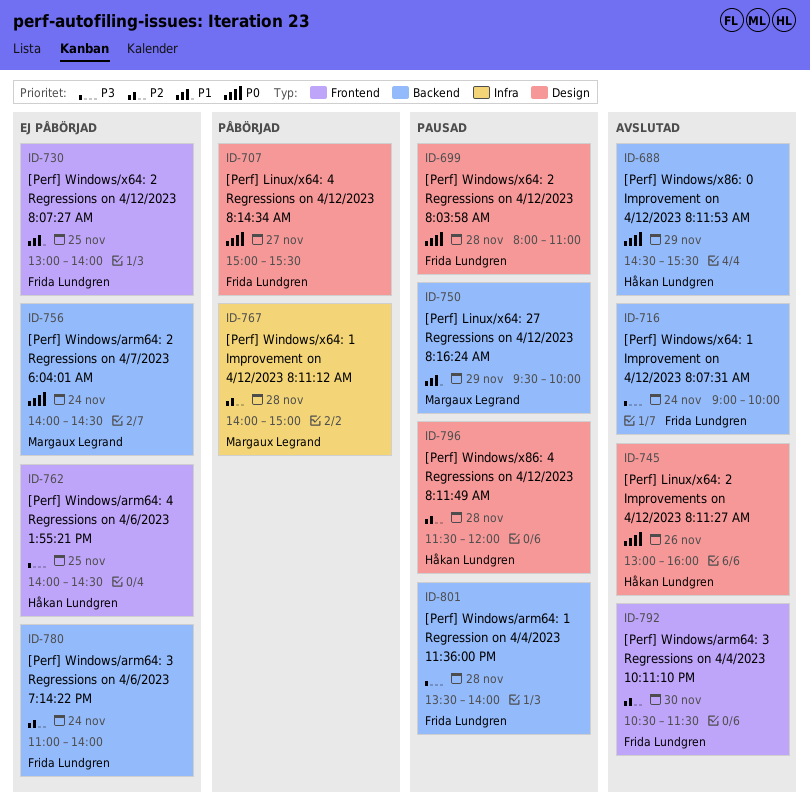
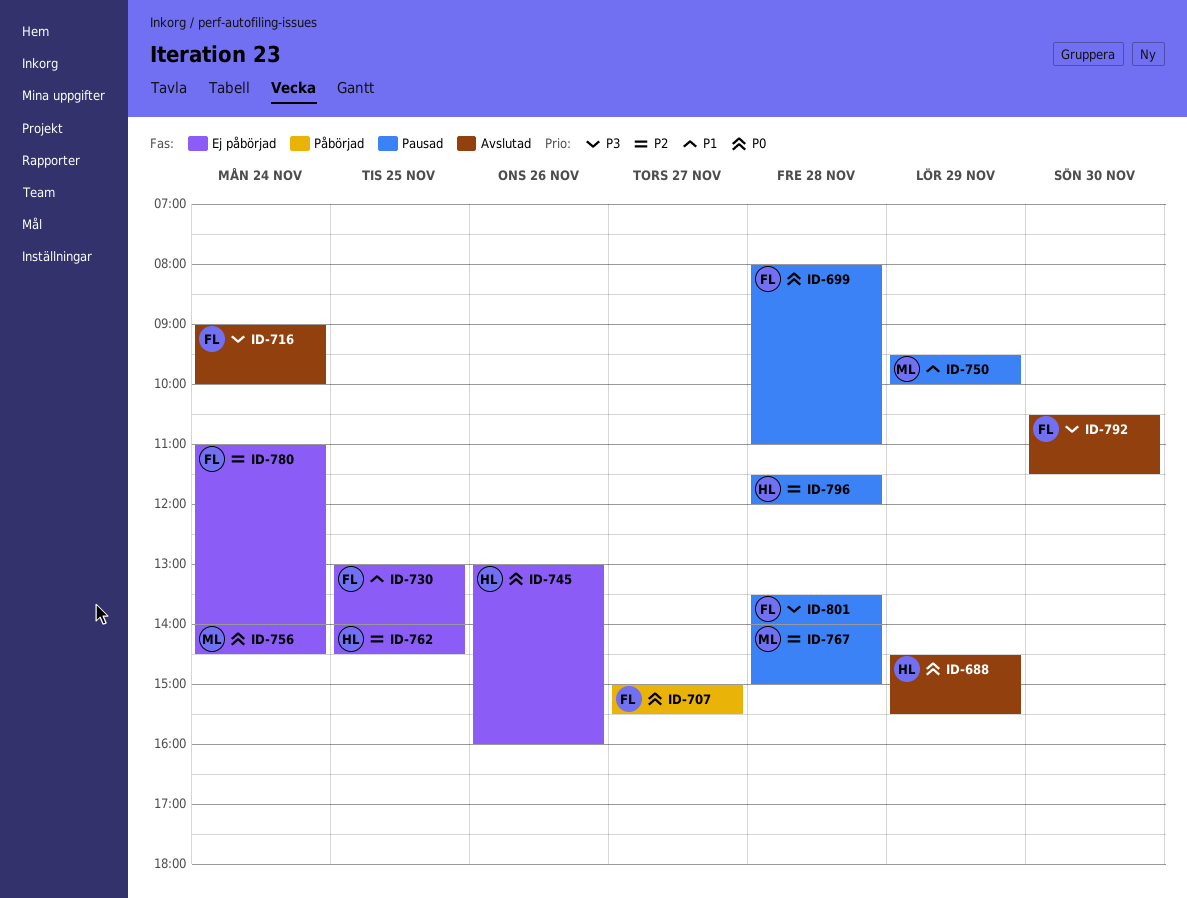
ID-745, status: Avslutad -> Ej påbörjad
ID-762, priority: P3 -> P2
ID-767, status: Påbörjad -> Pausad
ID-792, priority: P2 -> P3

